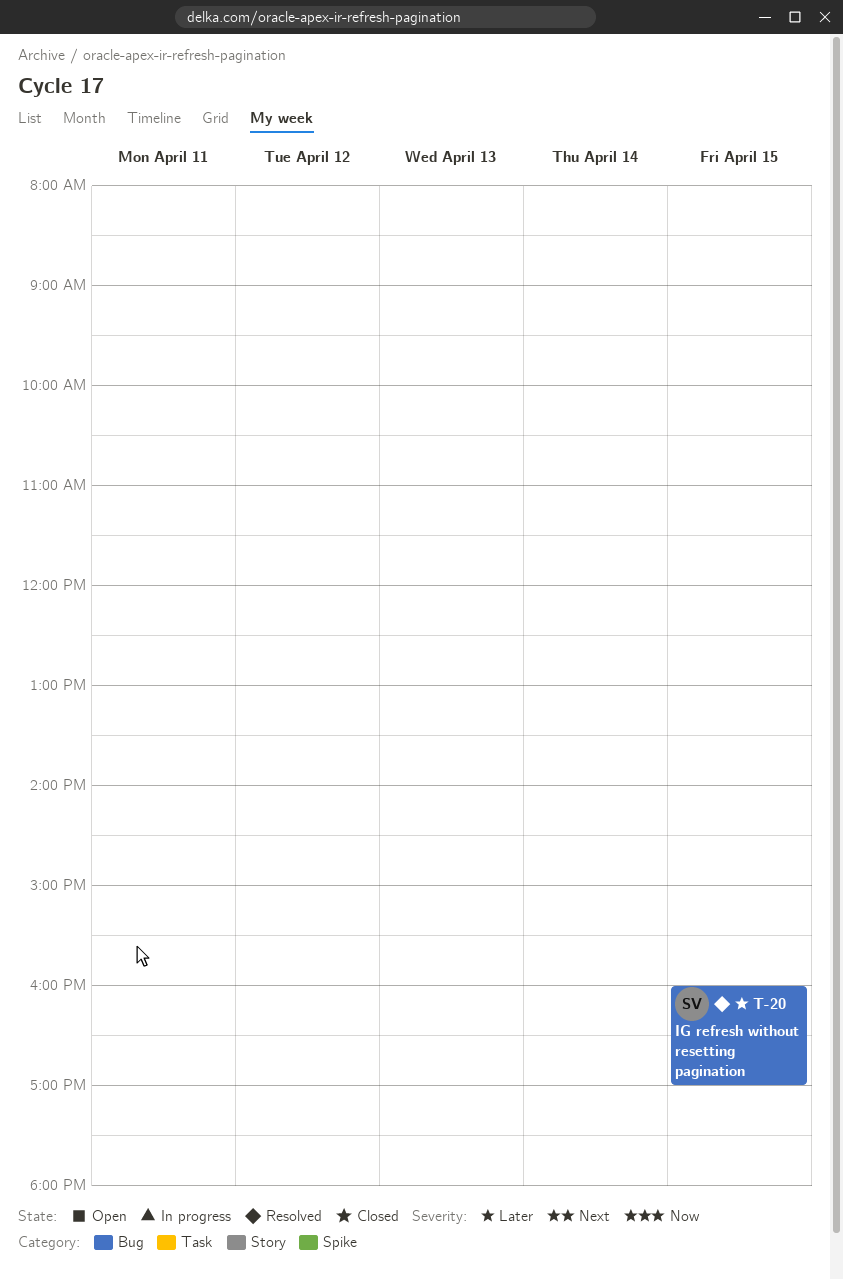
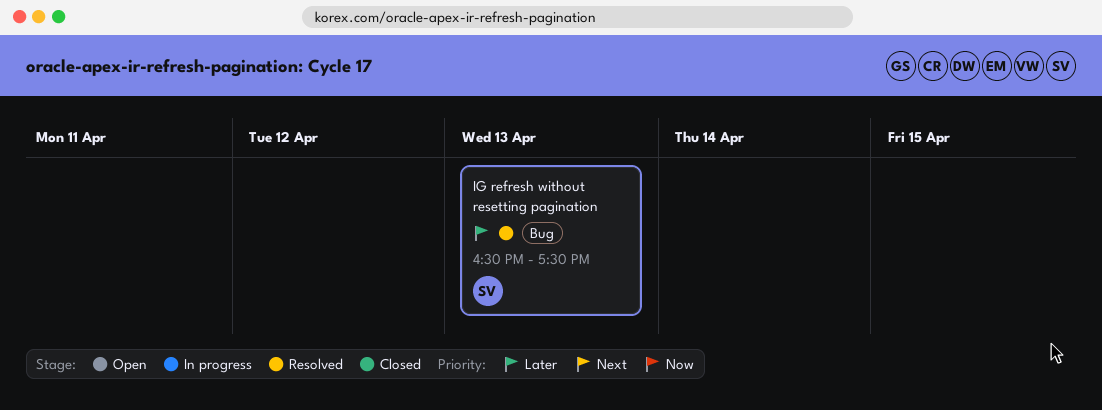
IG refresh without resetting pagination, day: Apr 15 -> Apr 13
IG refresh without resetting pagination, begins: 16:00 -> 16:30
IG refresh without resetting pagination, ends: 17:00 -> 17:30

